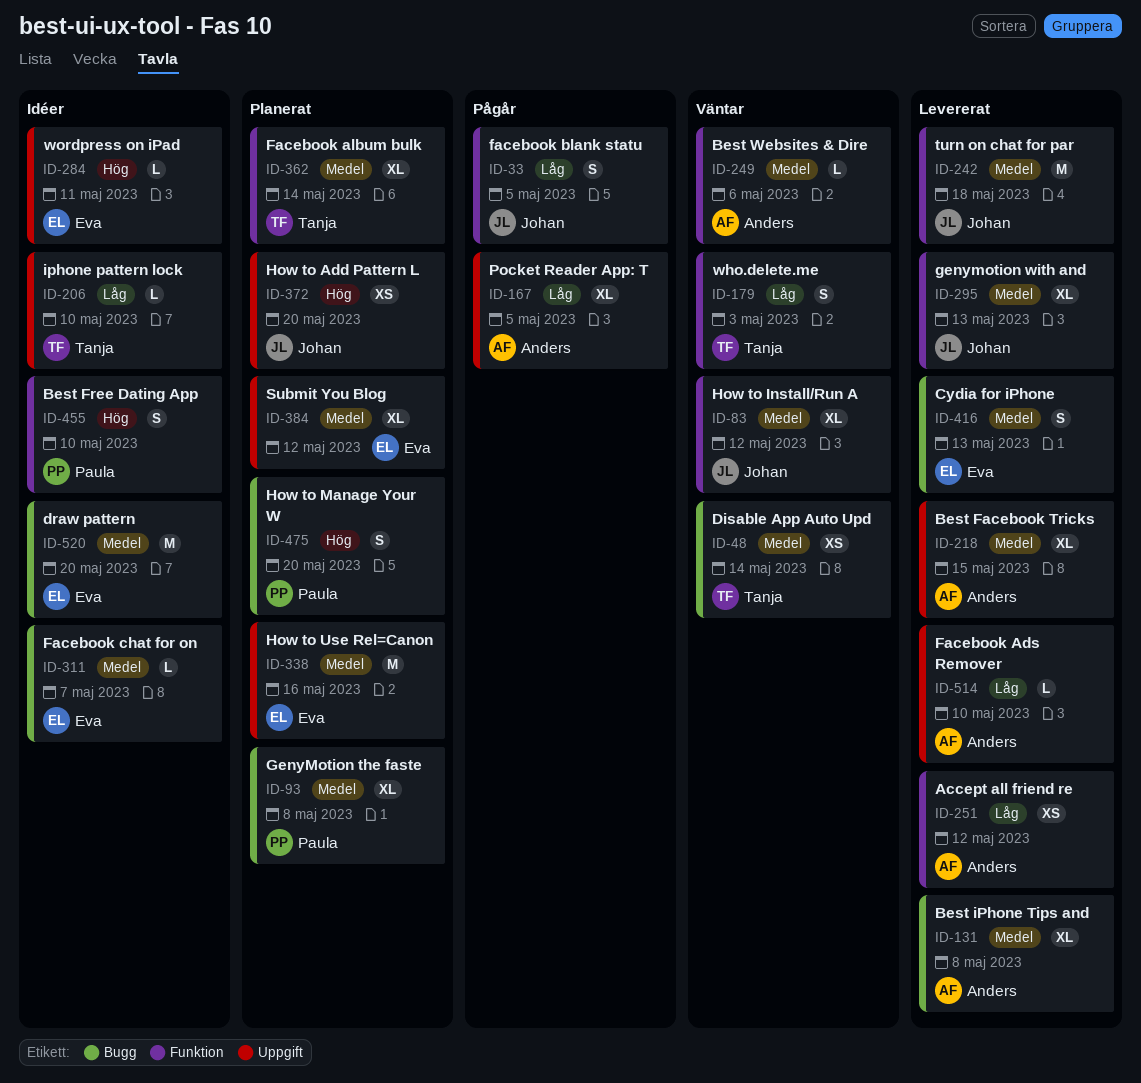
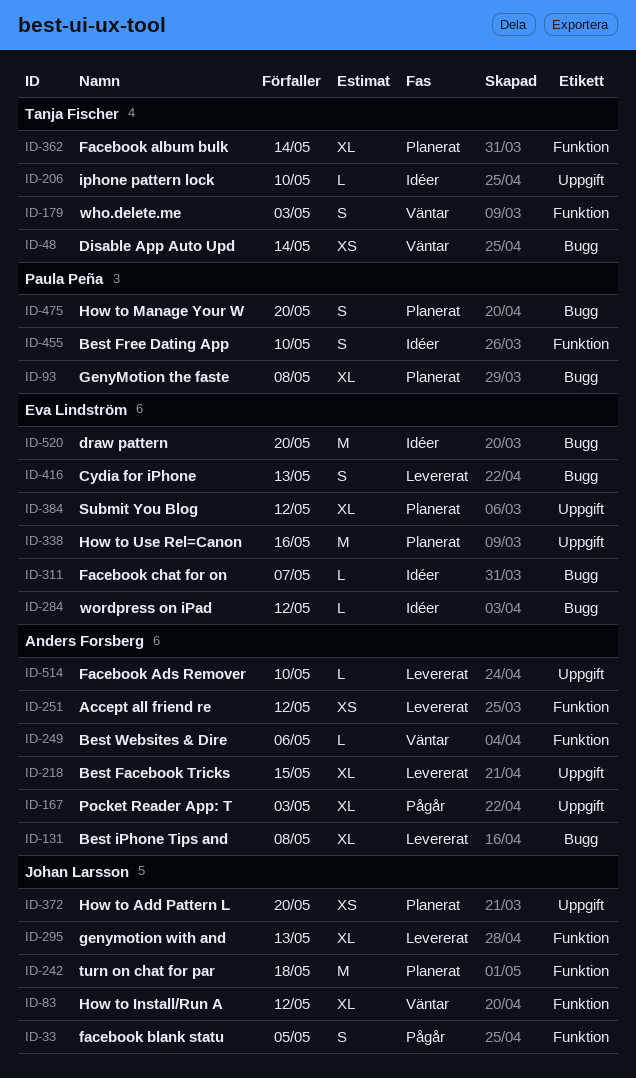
ID-167, due: May 5 -> May 3
ID-242, status: Levererat -> Planerat
ID-284, label: Uppgift -> Bugg
ID-284, due: May 11 -> May 12

